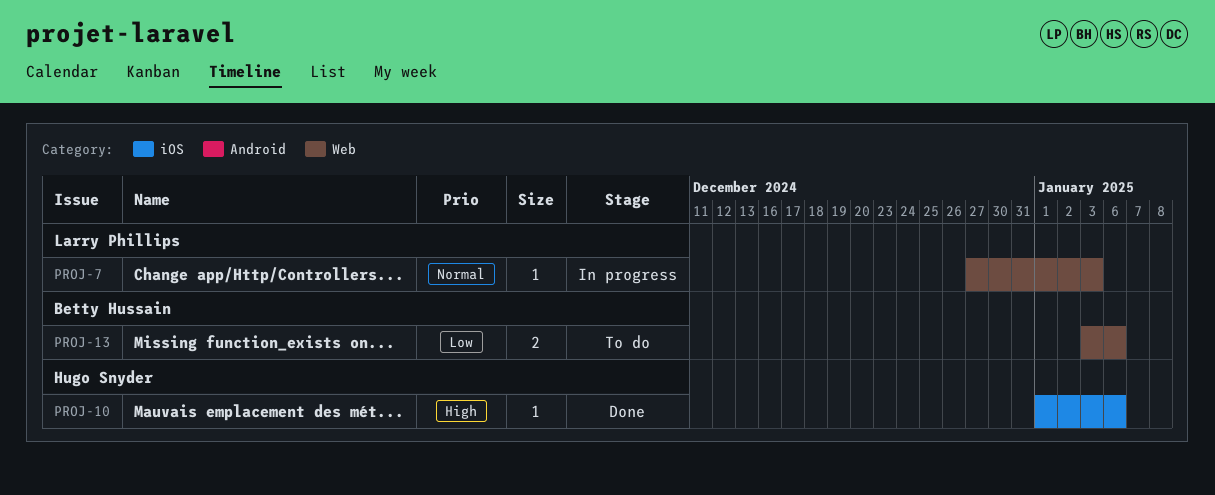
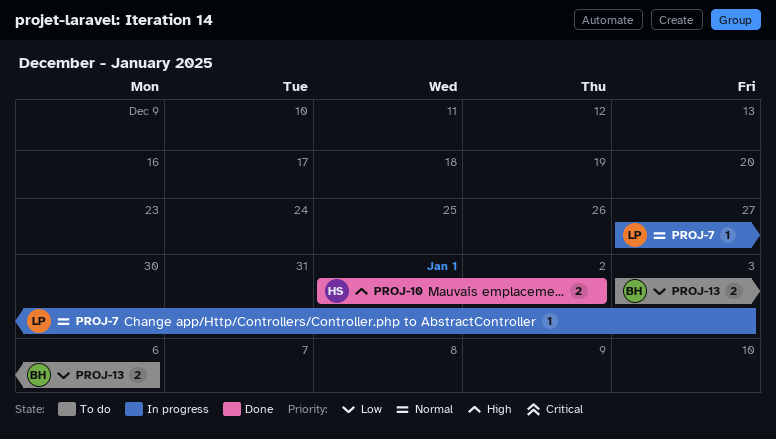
PROJ-10, estimate: 1 -> 2
PROJ-10, due: Jan 6 -> Jan 2

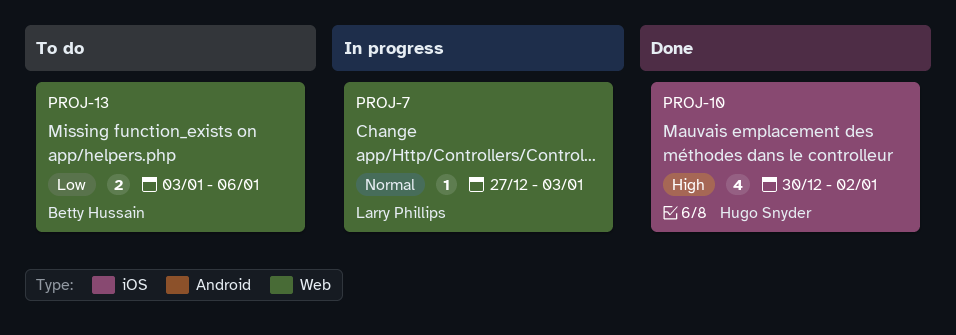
PROJ-10, estimate: 2 -> 4
PROJ-10, start: Jan 1 -> Dec 30

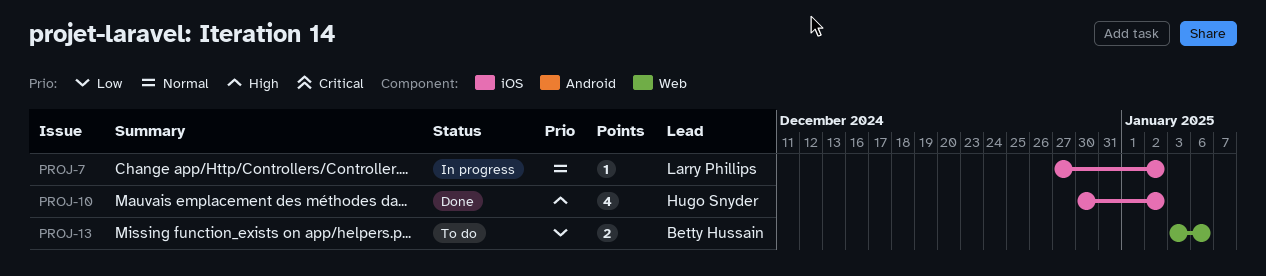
PROJ-7, label: Web -> iOS
PROJ-7, due: Jan 3 -> Jan 2

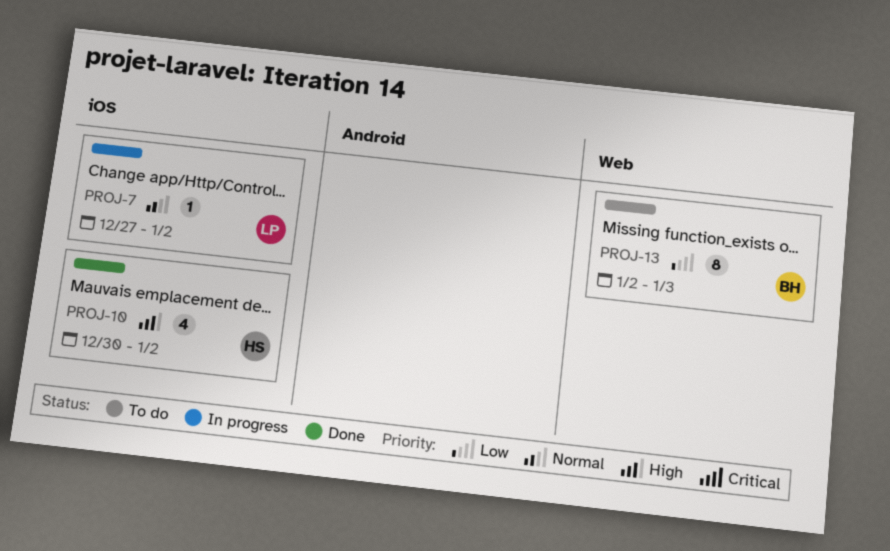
PROJ-13, estimate: 2 -> 8
PROJ-13, start: Jan 3 -> Jan 2
PROJ-13, due: Jan 6 -> Jan 3

